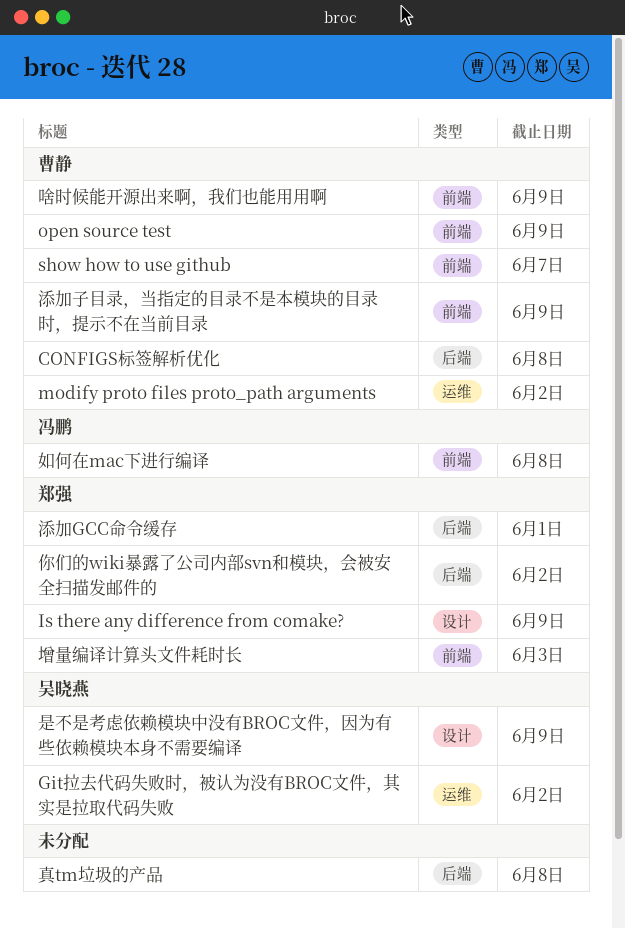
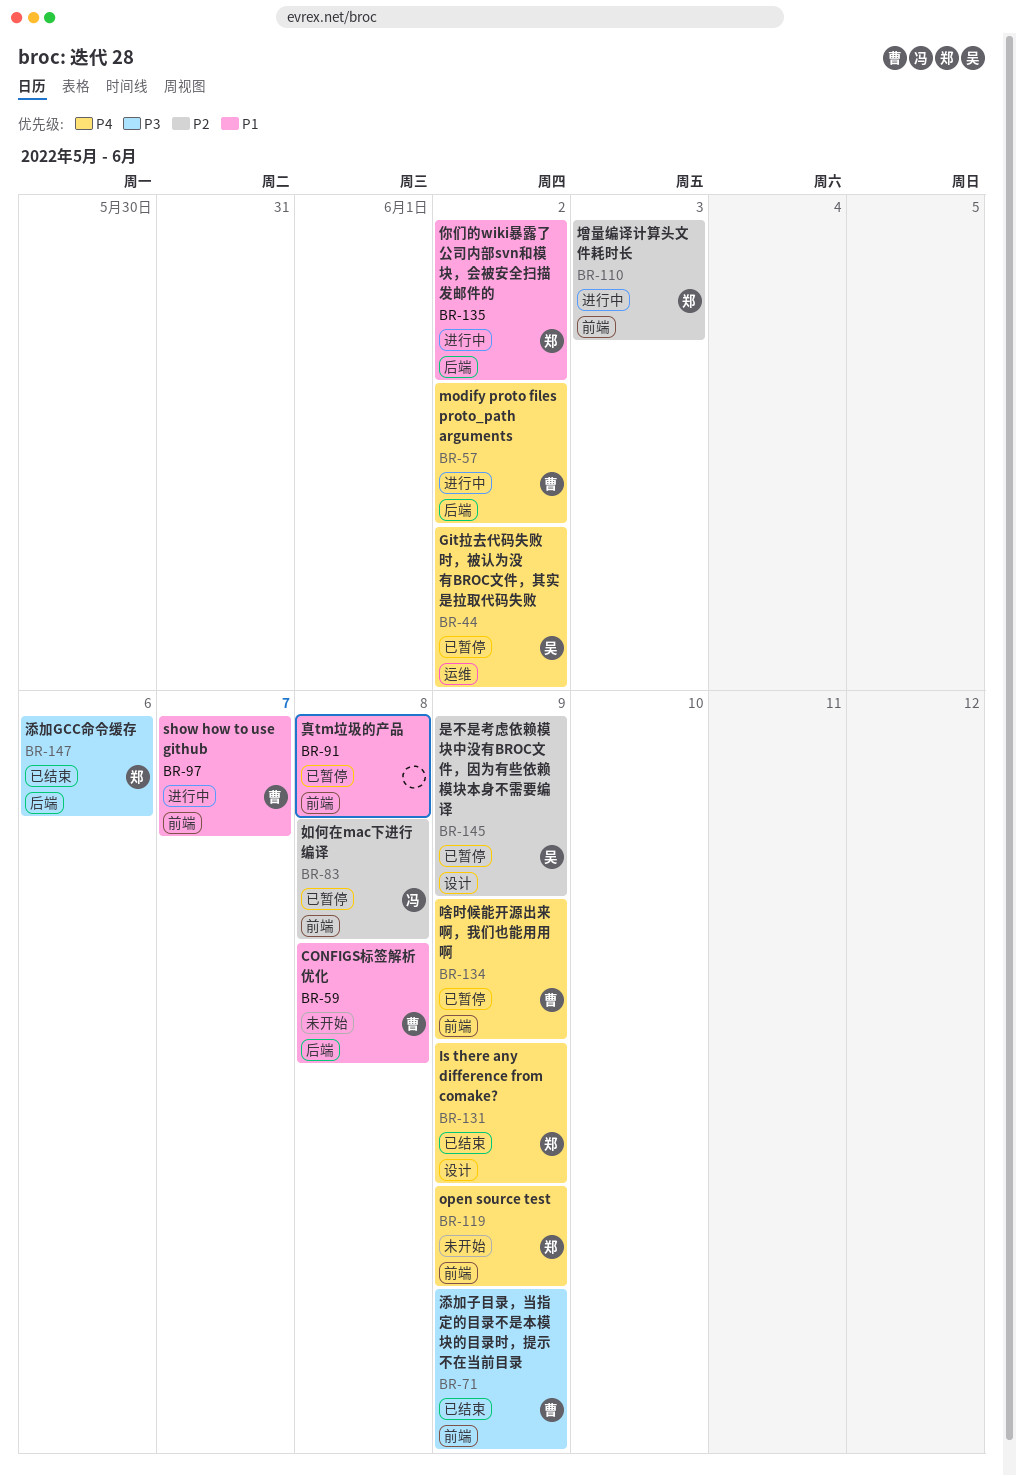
modify proto files proto_path arguments, label: 运维 -> 后端
open source test, owner: 曹静 -> 郑强
添加GCC命令缓存, due: Jun 1 -> Jun 6
真tm垃圾的产品, label: 后端 -> 前端

